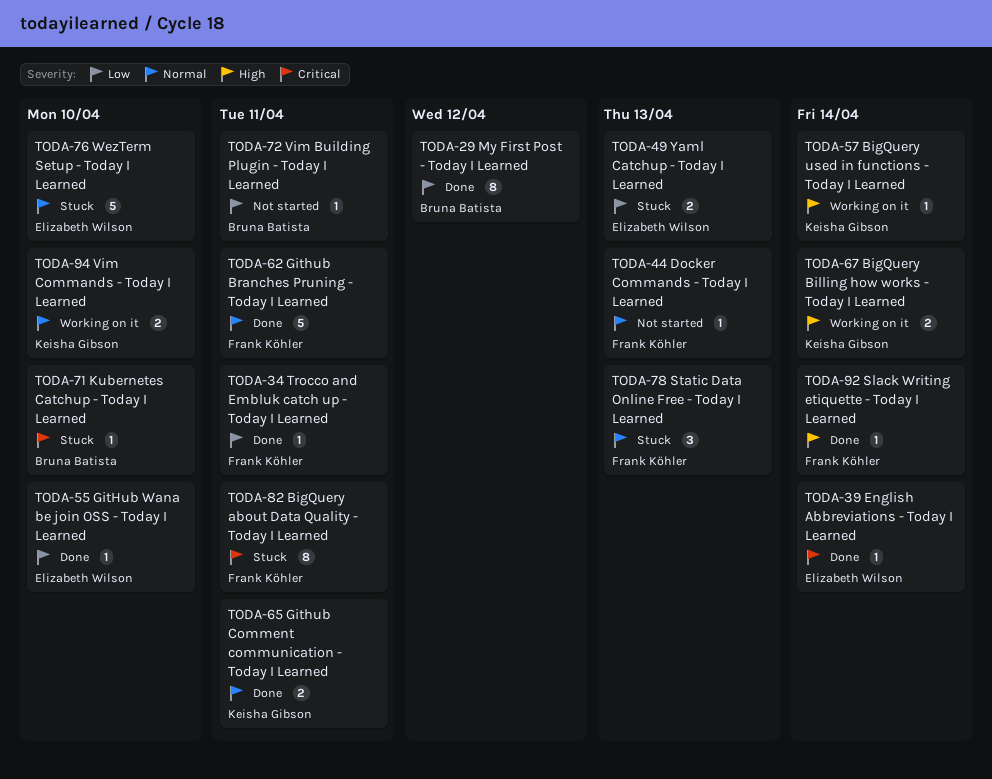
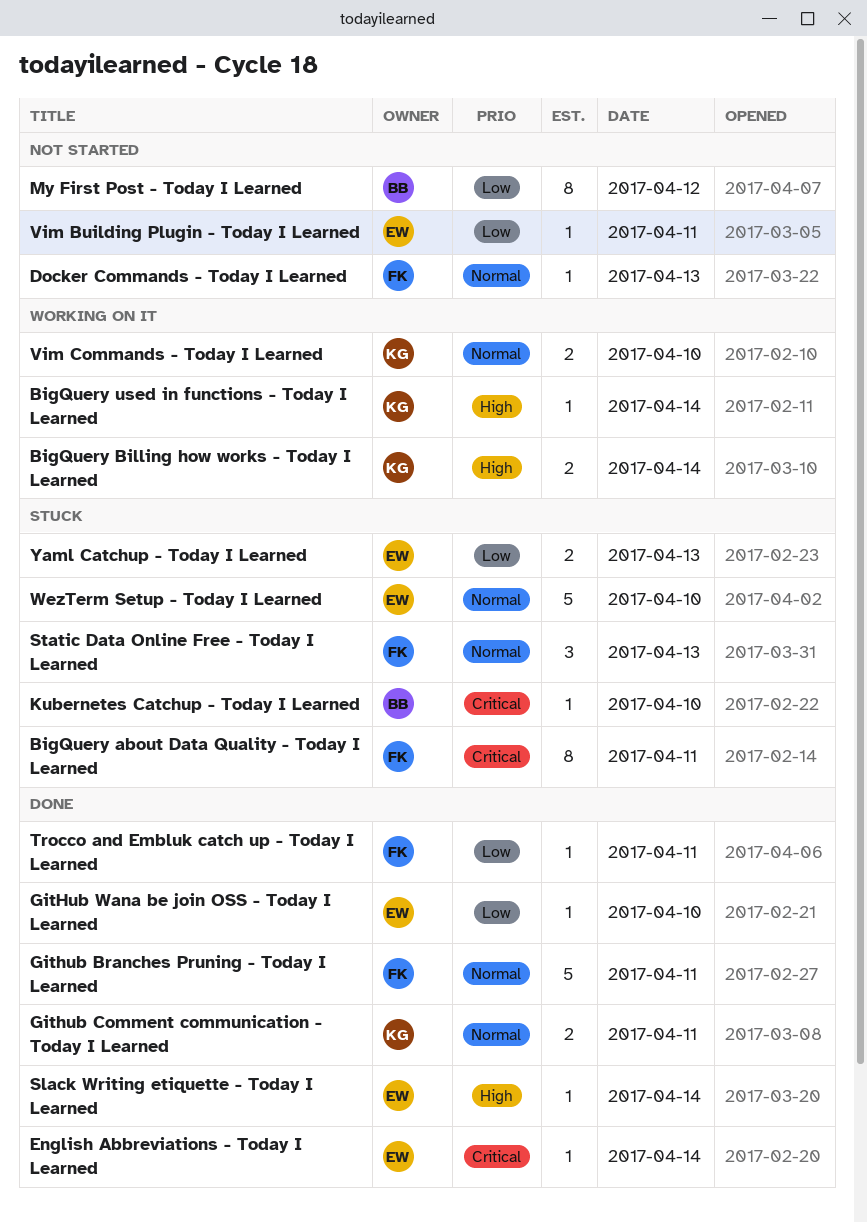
My First Post - Today I Learned, status: Done -> Not started
Slack Writing etiquette - Today I Learned, owner: Frank Köhler -> Elizabeth Wilson
Vim Building Plugin - Today I Learned, owner: Bruna Batista -> Elizabeth Wilson

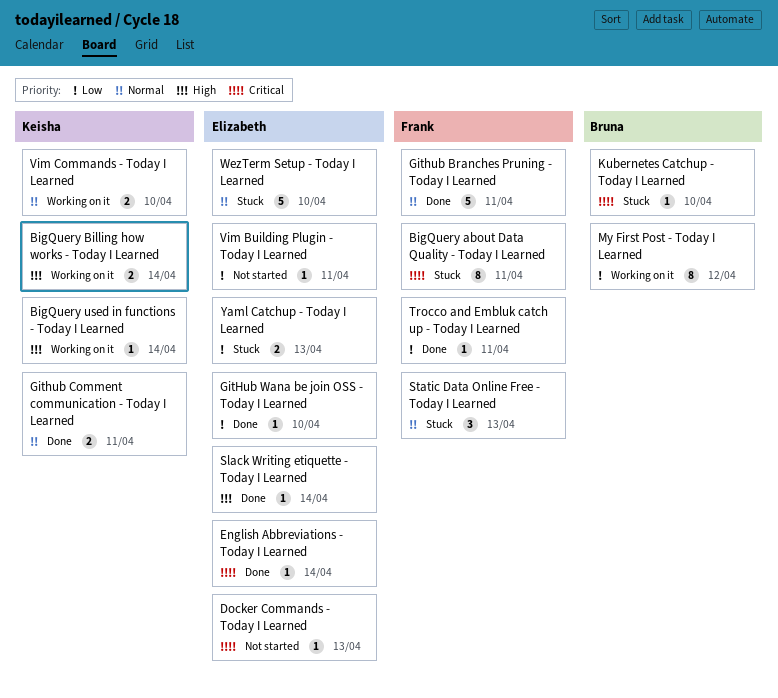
Docker Commands - Today I Learned, owner: Frank -> Elizabeth
Docker Commands - Today I Learned, priority: Normal -> Critical
My First Post - Today I Learned, status: Not started -> Working on it

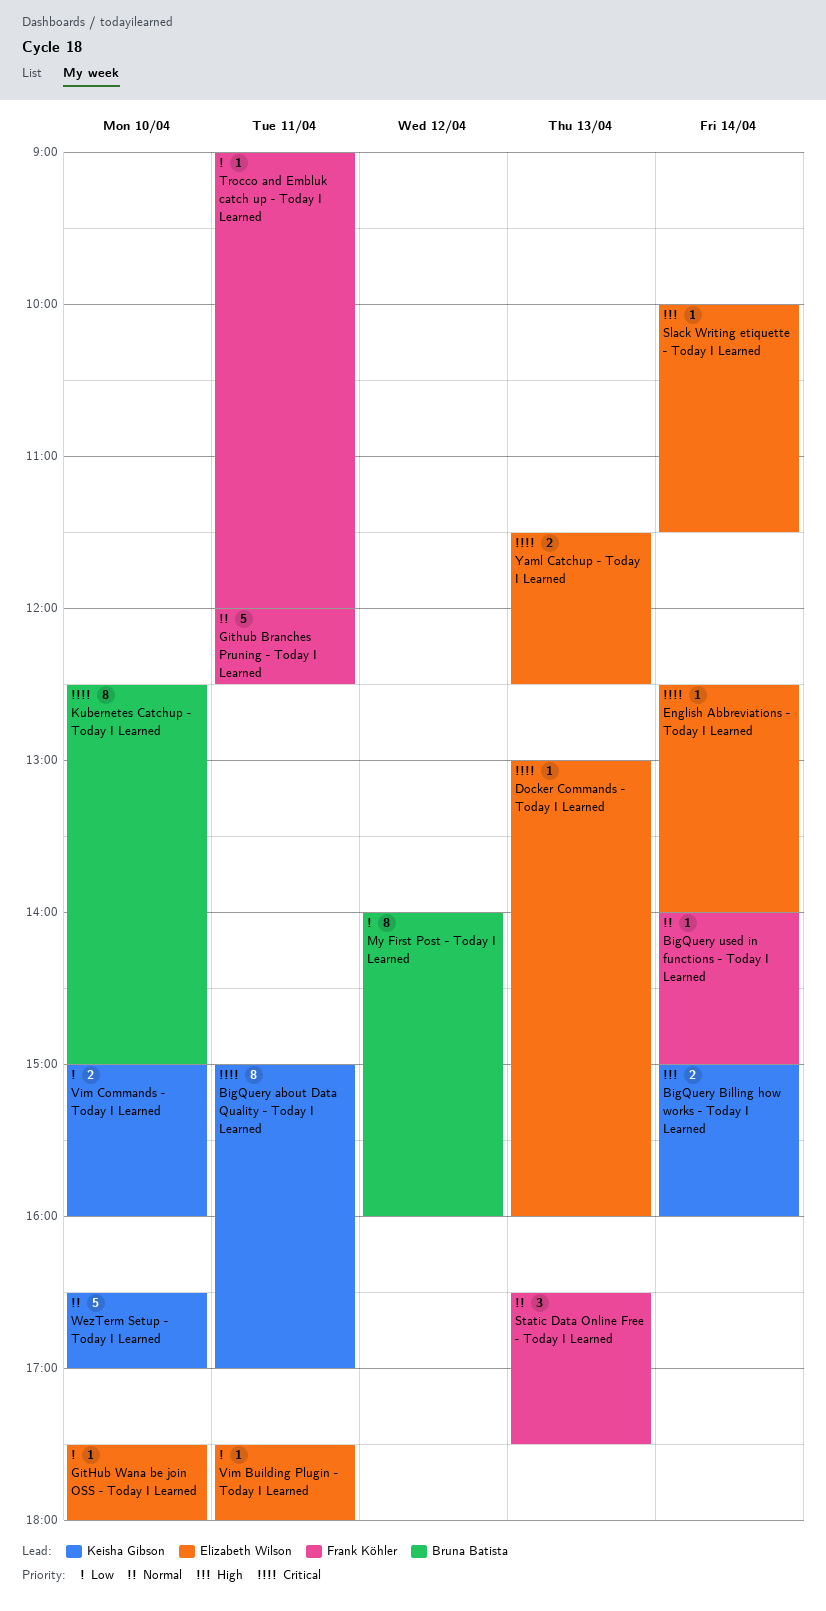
BigQuery about Data Quality - Today I Learned, owner: Frank Köhler -> Keisha Gibson
BigQuery used in functions - Today I Learned, owner: Keisha Gibson -> Frank Köhler
BigQuery used in functions - Today I Learned, priority: High -> Normal
Github Comment communication - Today I Learned: present -> none
Kubernetes Catchup - Today I Learned, estimate: 1 -> 8
Vim Commands - Today I Learned, priority: Normal -> Low
WezTerm Setup - Today I Learned, owner: Elizabeth Wilson -> Keisha Gibson
Yaml Catchup - Today I Learned, priority: Low -> Critical

